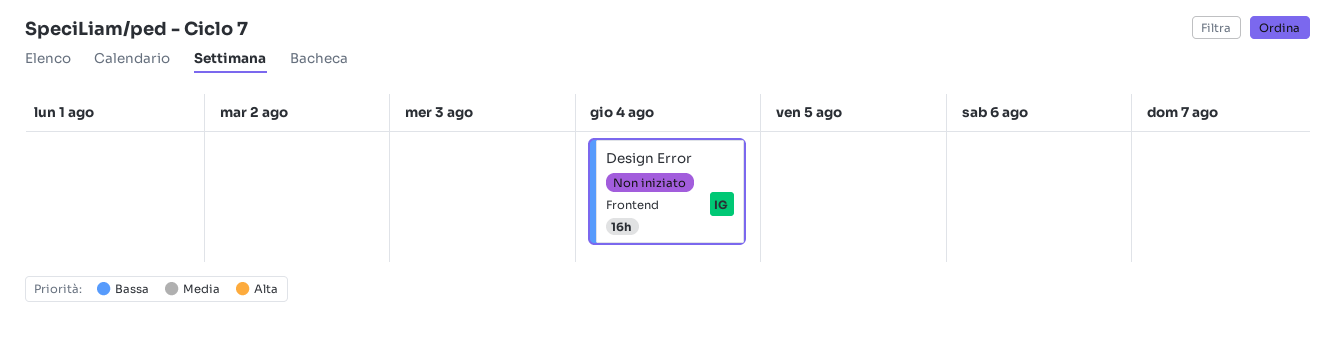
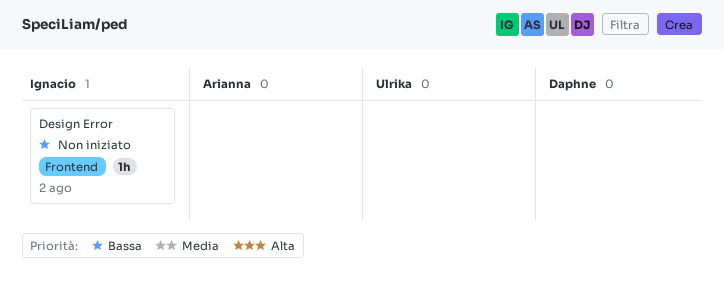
Design Error, estimate: 16h -> 1h
Design Error, due: Aug 4 -> Aug 2

